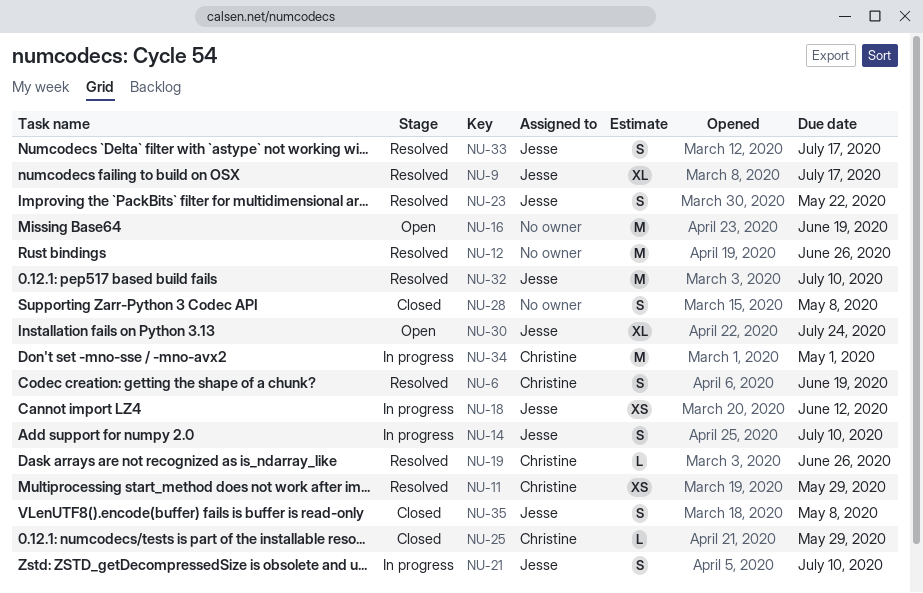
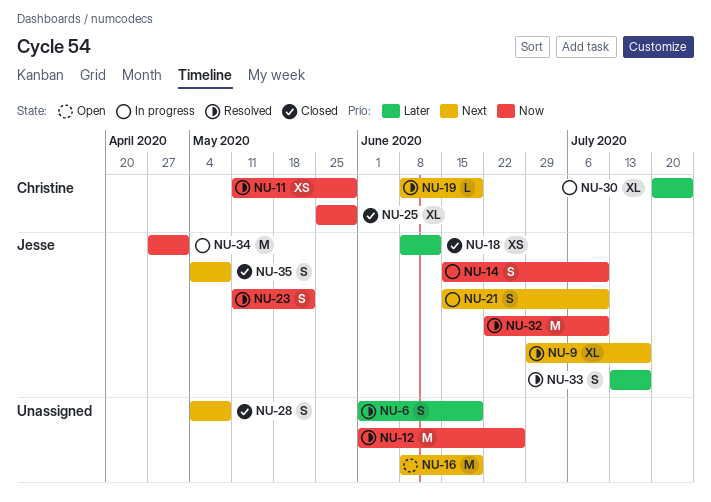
NU-6, owner: Christine -> none
NU-18, status: In progress -> Closed
NU-19, due: Jun 26 -> Jun 19
NU-25, estimate: L -> XL
NU-30, status: Open -> In progress
NU-30, owner: Jesse -> Christine
NU-34, owner: Christine -> Jesse

